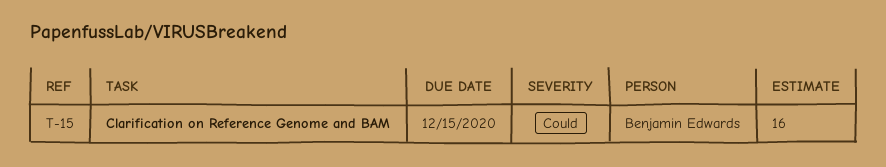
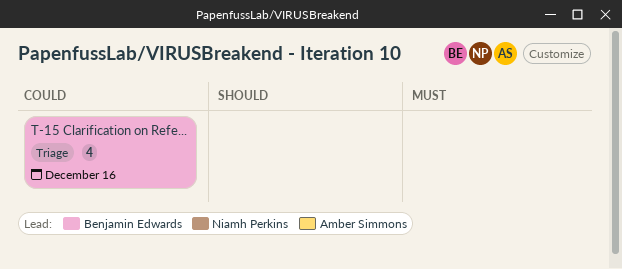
T-15, estimate: 16 -> 4
T-15, due: Dec 15 -> Dec 16

